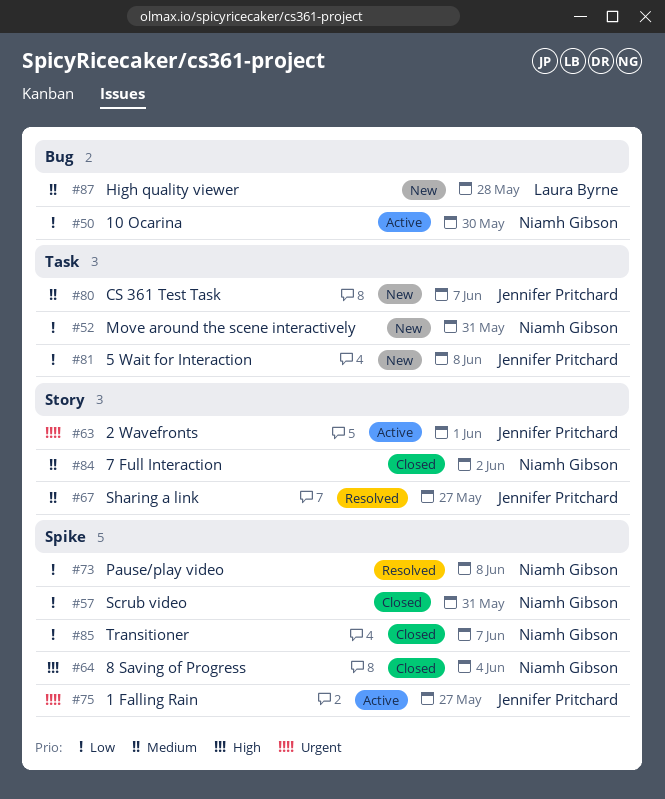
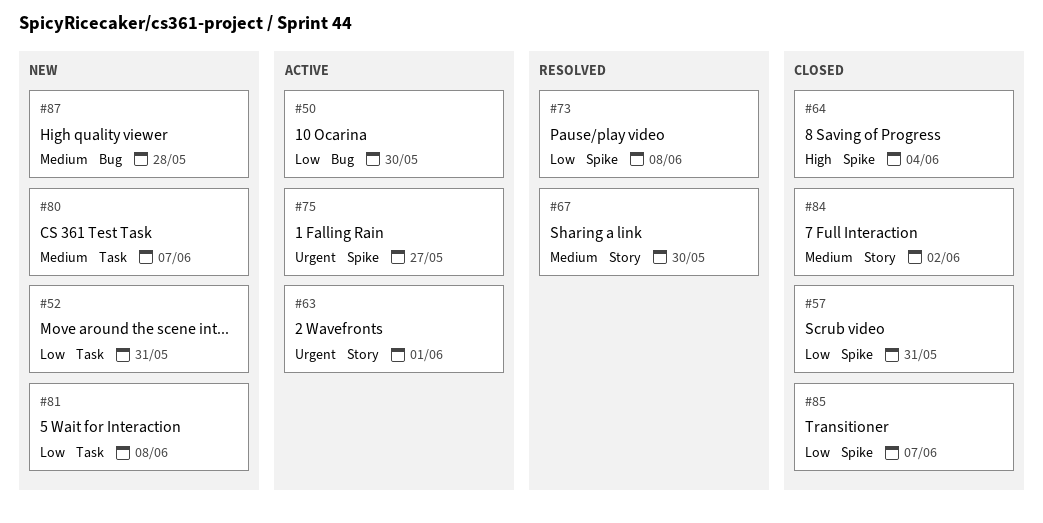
#67, due: May 27 -> May 30

